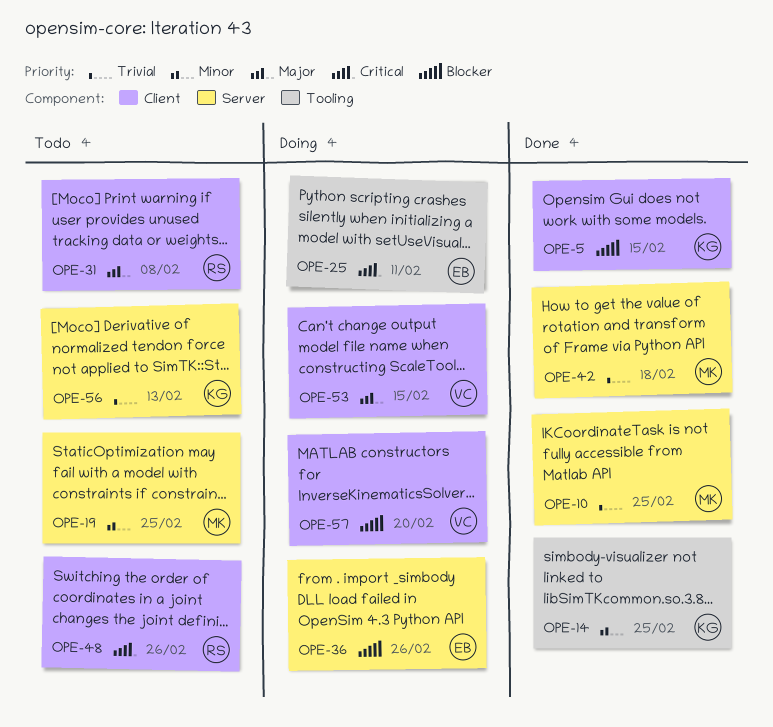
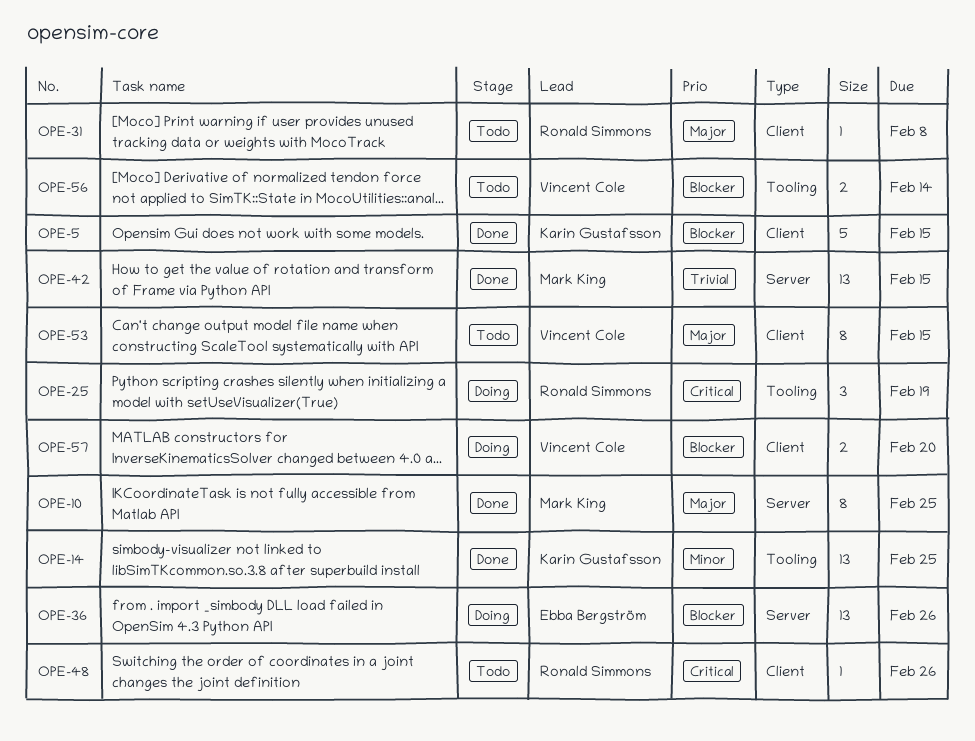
OPE-10, priority: Trivial -> Major
OPE-19: present -> none
OPE-25, owner: Ebba Bergström -> Ronald Simmons
OPE-25, due: Feb 11 -> Feb 19
OPE-42, due: Feb 18 -> Feb 15
OPE-53, status: Doing -> Todo
OPE-56, owner: Karin Gustafsson -> Vincent Cole
OPE-56, priority: Trivial -> Blocker
OPE-56, label: Server -> Tooling
OPE-56, due: Feb 13 -> Feb 14

